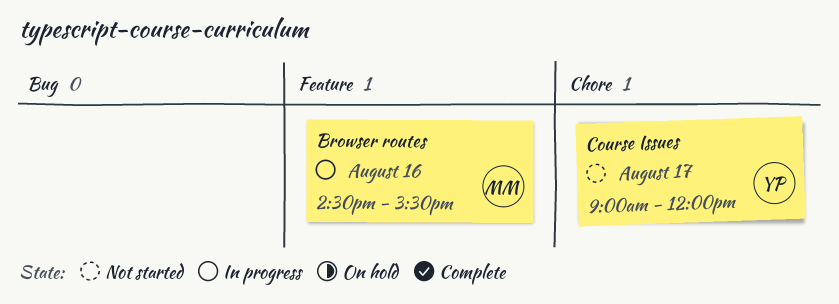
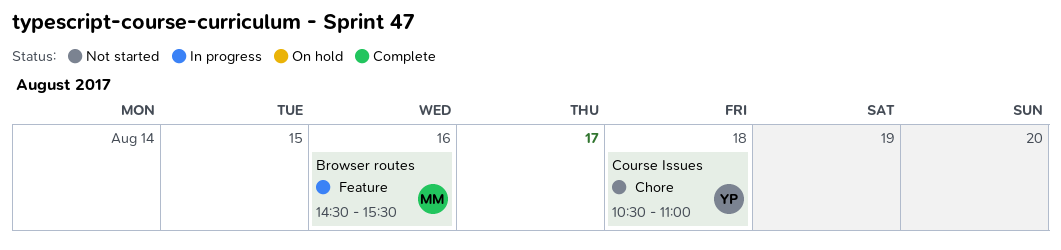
Course Issues, day: Aug 17 -> Aug 18
Course Issues, begins: 09:00 -> 10:30
Course Issues, ends: 12:00 -> 11:00

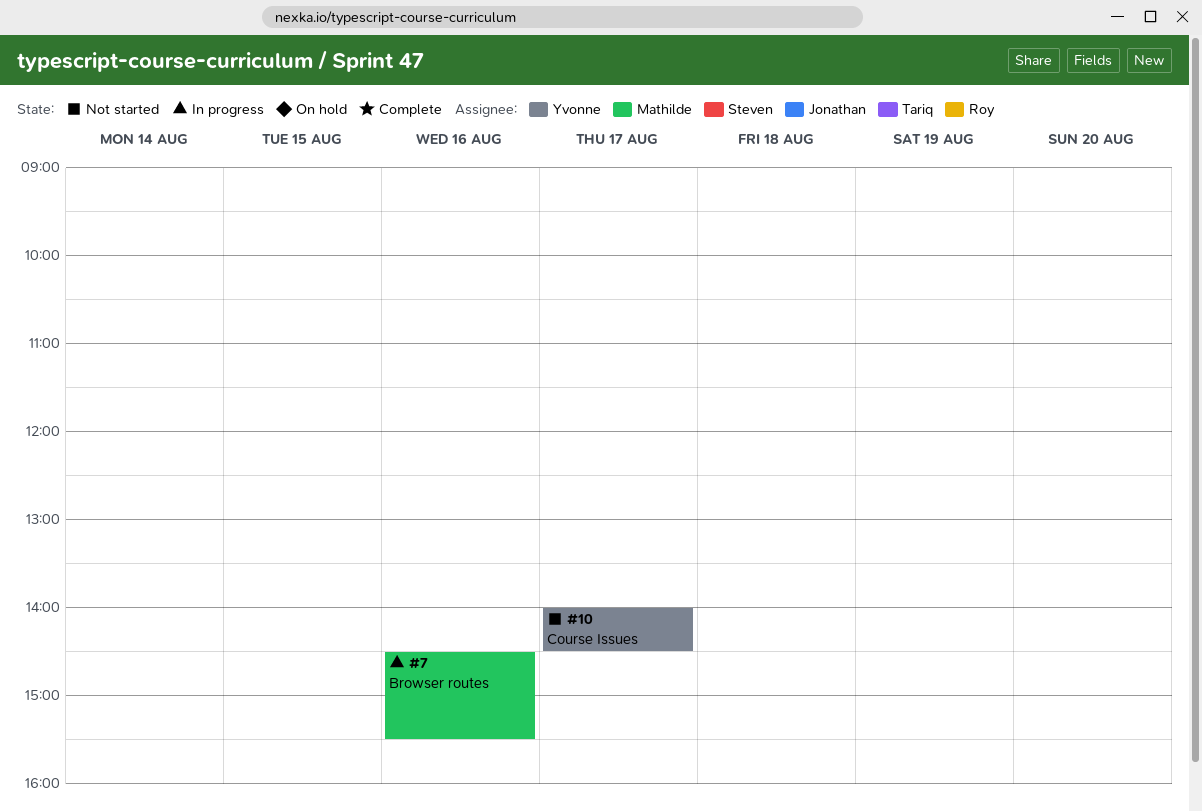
Course Issues, day: Aug 18 -> Aug 17
Course Issues, begins: 10:30 -> 14:00
Course Issues, ends: 11:00 -> 14:30

